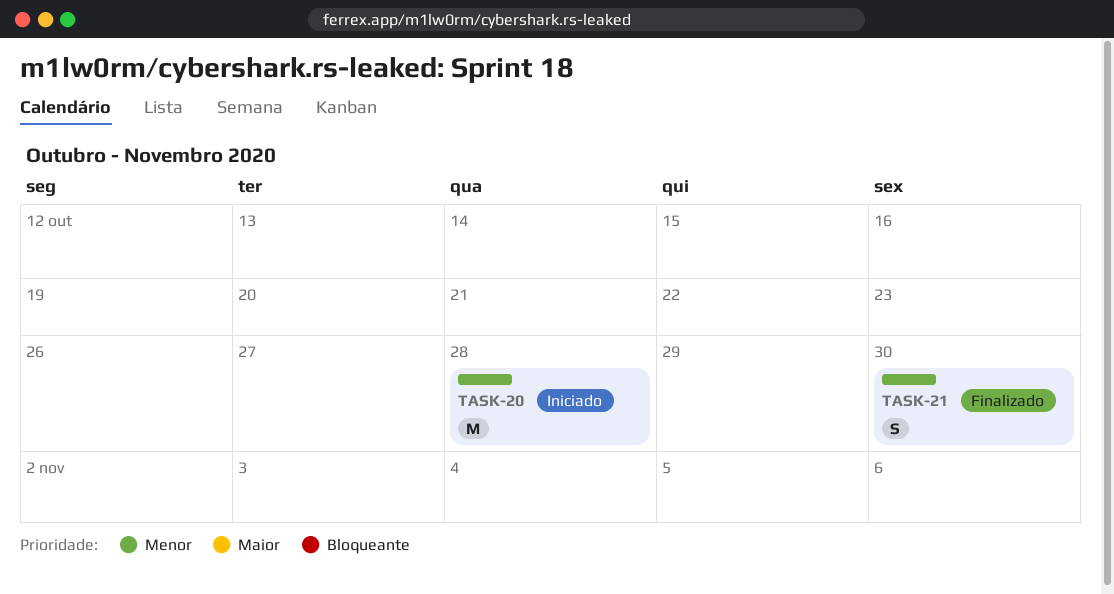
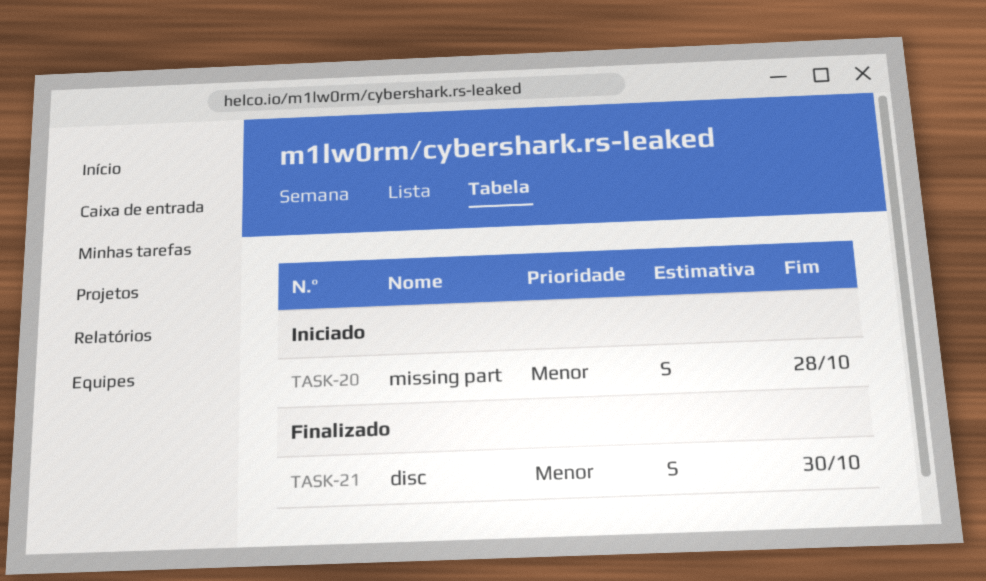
TASK-20, estimate: M -> S

